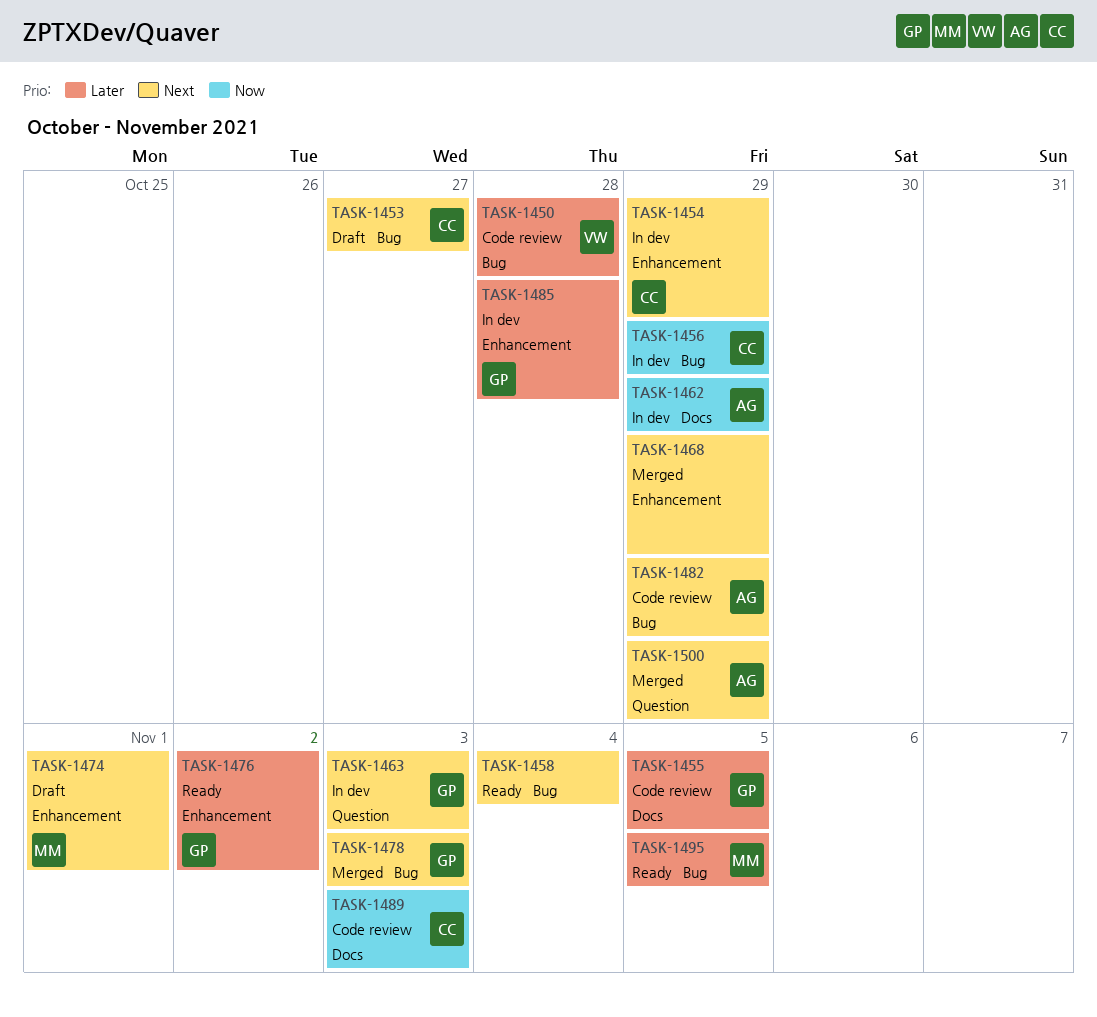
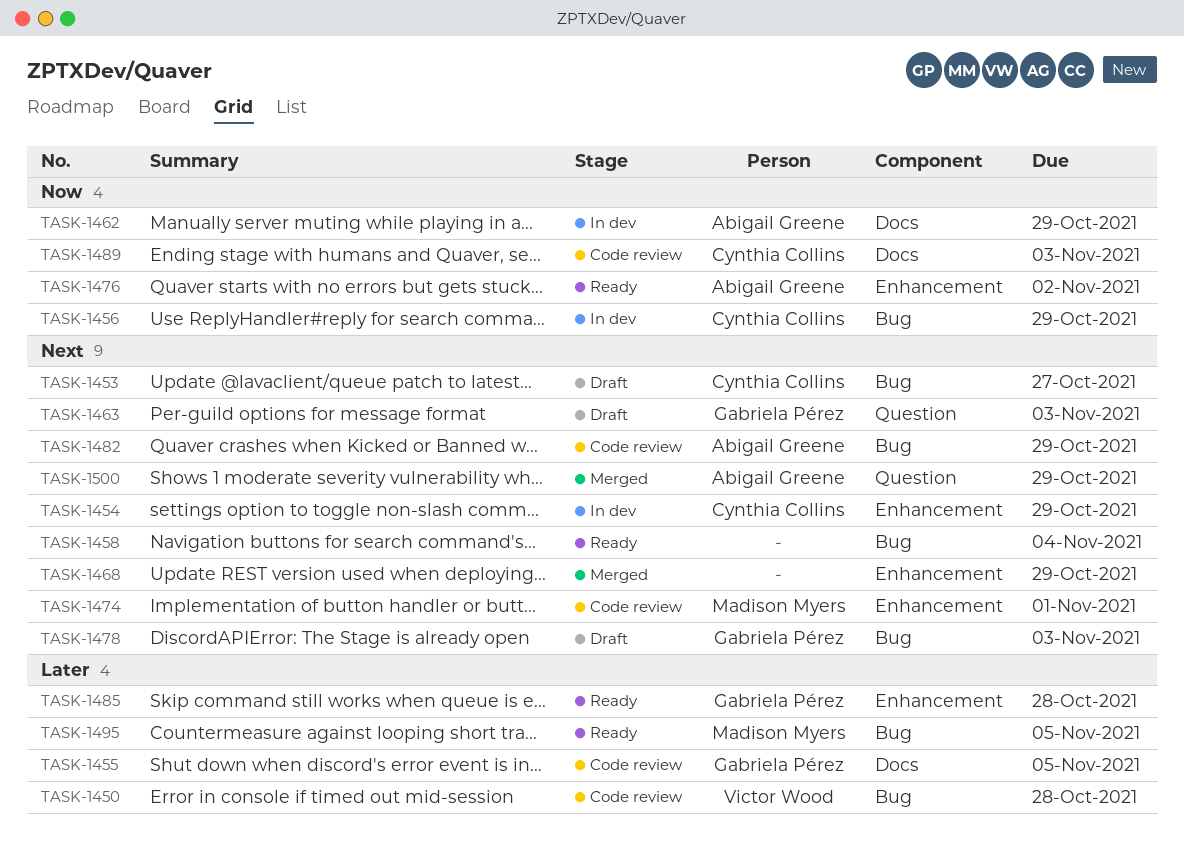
TASK-1463, status: In dev -> Draft
TASK-1474, status: Draft -> Code review
TASK-1476, owner: Gabriela Pérez -> Abigail Greene
TASK-1476, priority: Later -> Now
TASK-1478, status: Merged -> Draft
TASK-1485, status: In dev -> Ready

